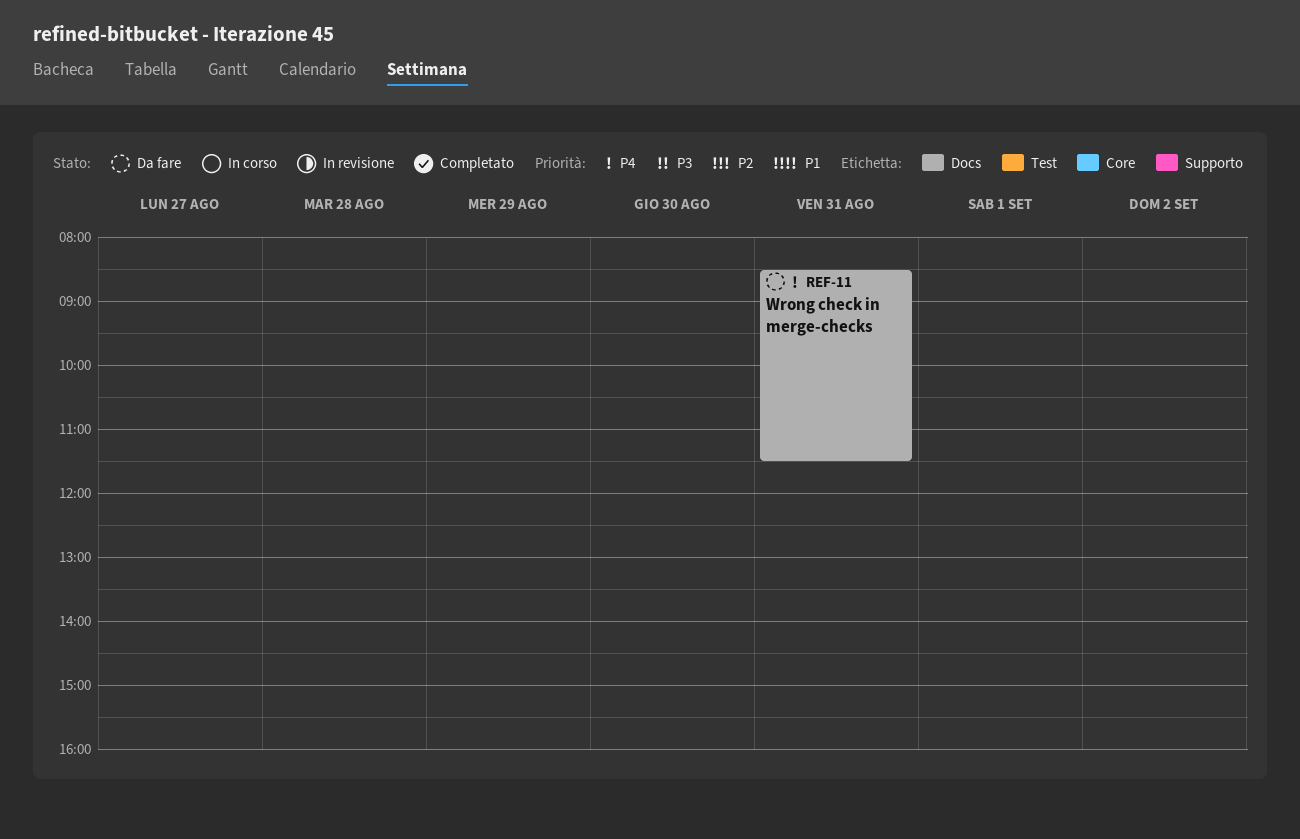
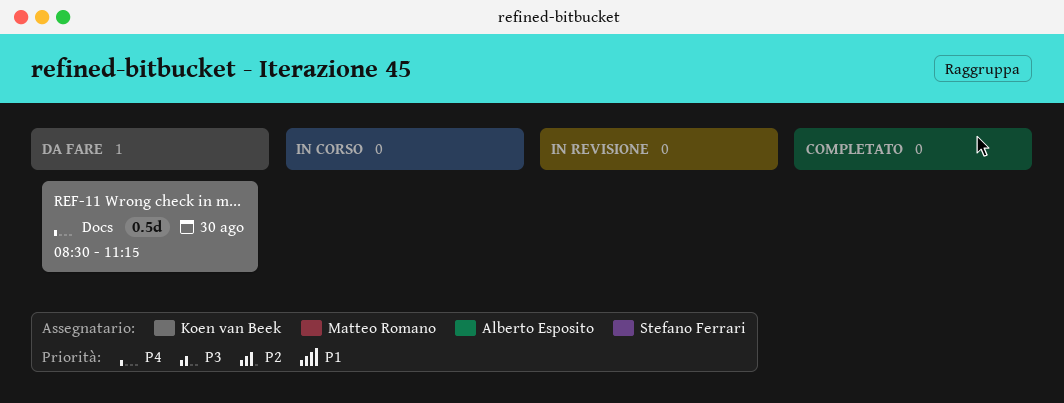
REF-11, day: Aug 31 -> Aug 30
REF-11, ends: 11:30 -> 11:15

